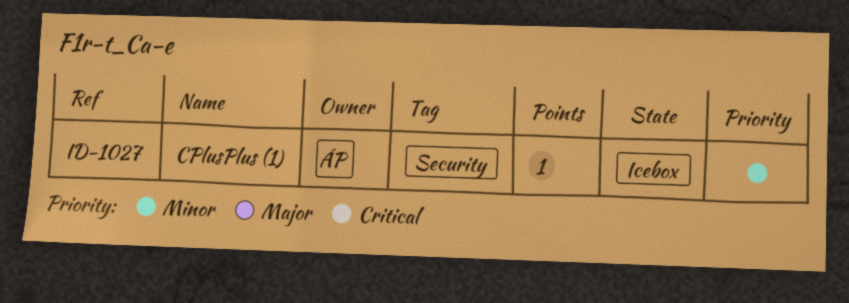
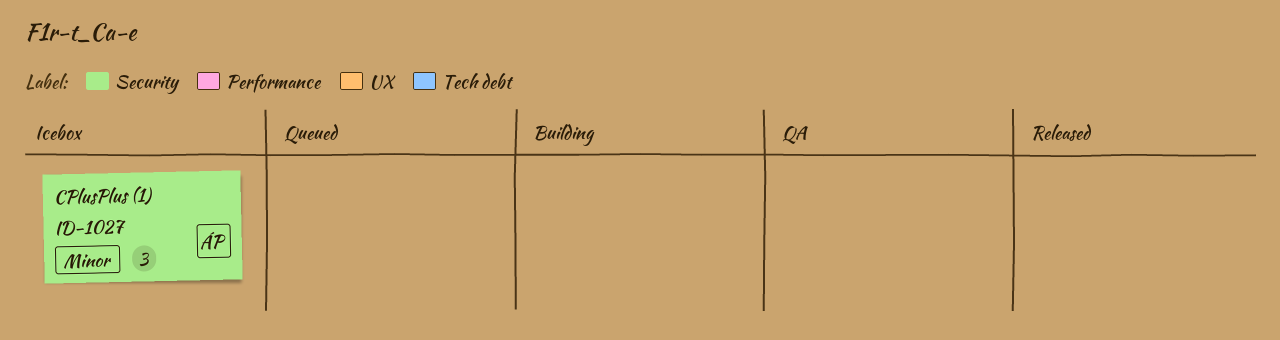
ID-1027, estimate: 1 -> 3

